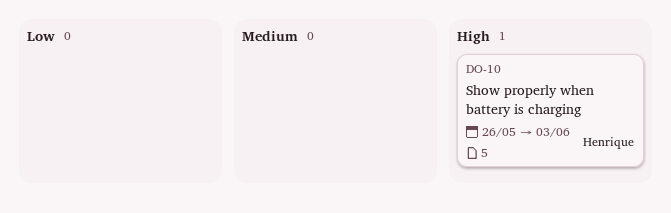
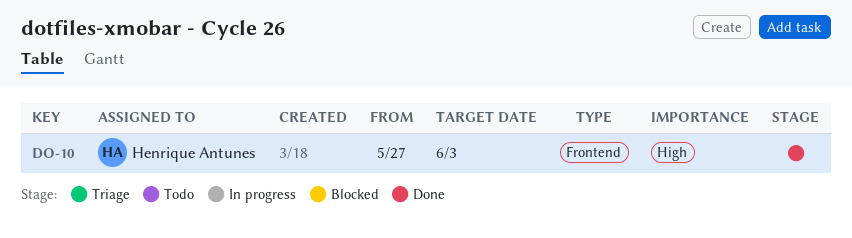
DO-10, start: May 26 -> May 27

